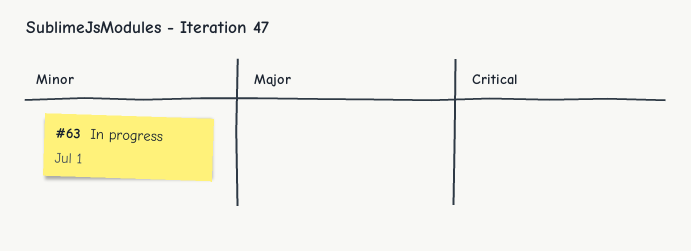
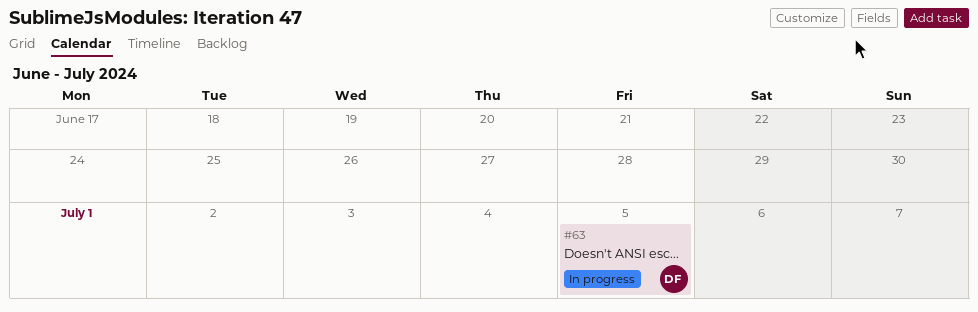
#63, due: Jul 1 -> Jul 5

